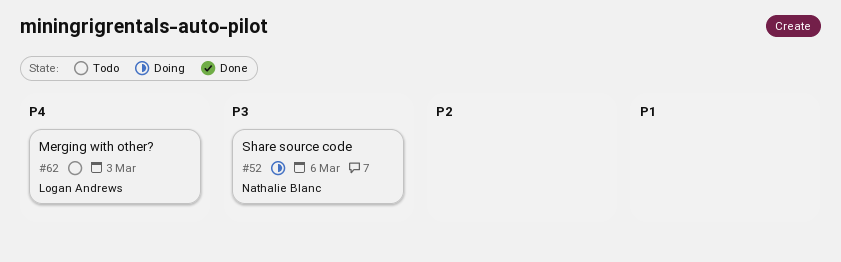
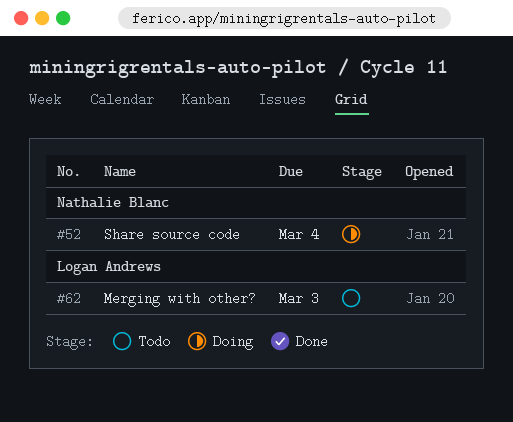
#52, due: Mar 6 -> Mar 4

